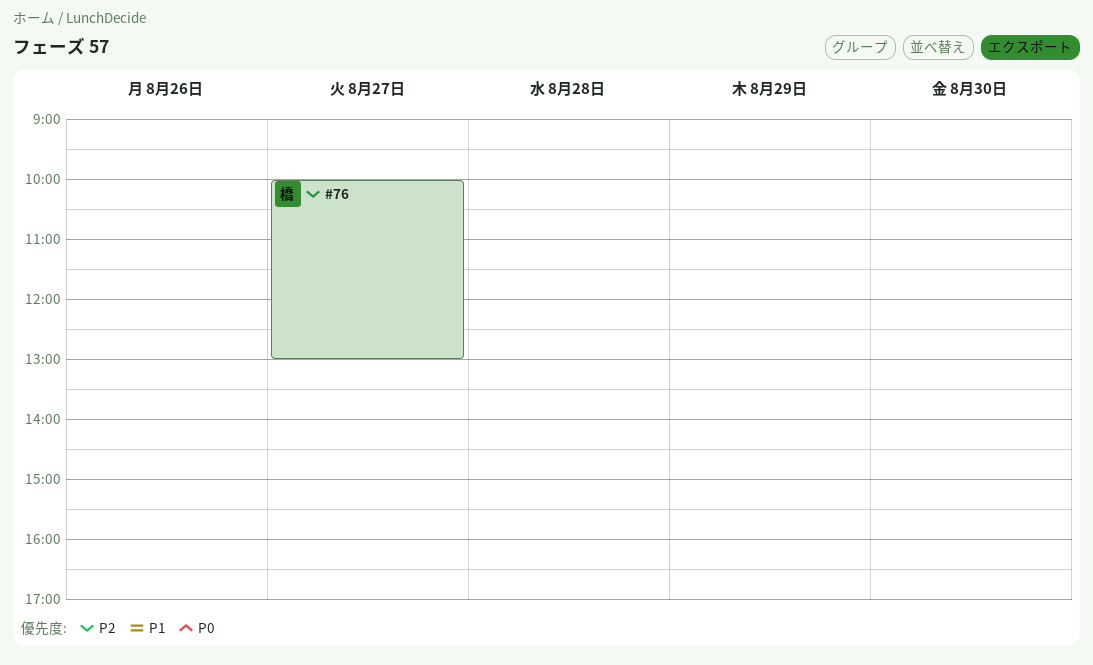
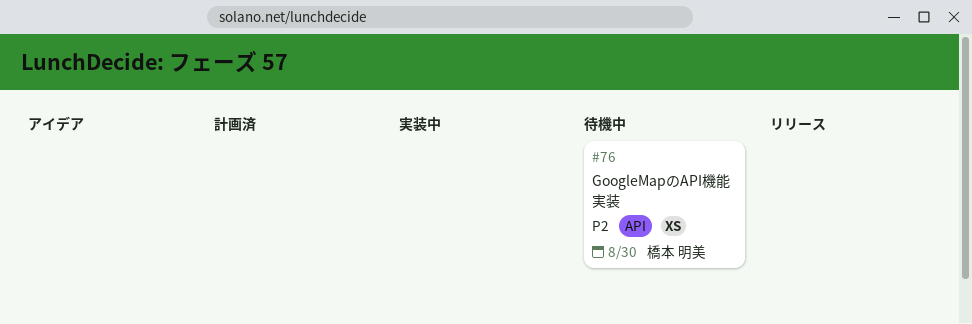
#76, day: Aug 27 -> Aug 30

